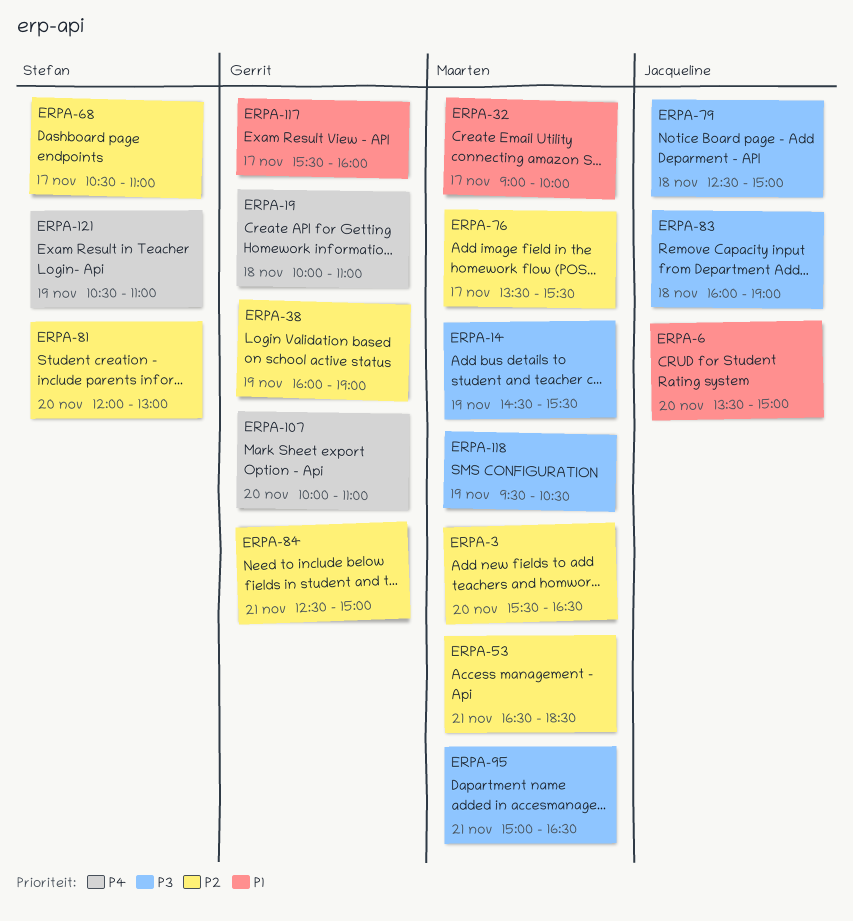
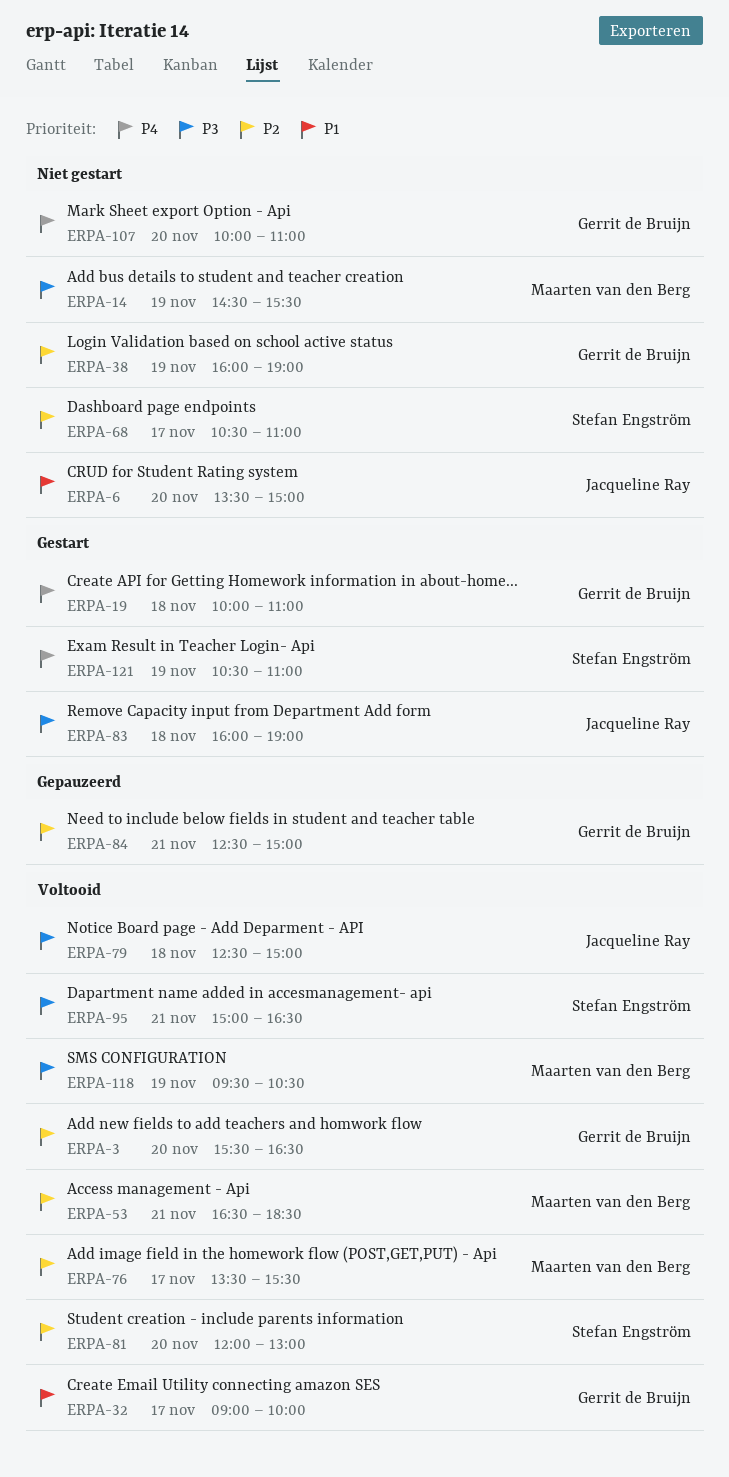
ERPA-3, owner: Maarten van den Berg -> Gerrit de Bruijn
ERPA-32, owner: Maarten van den Berg -> Gerrit de Bruijn
ERPA-95, owner: Maarten van den Berg -> Stefan Engström
ERPA-117: present -> none

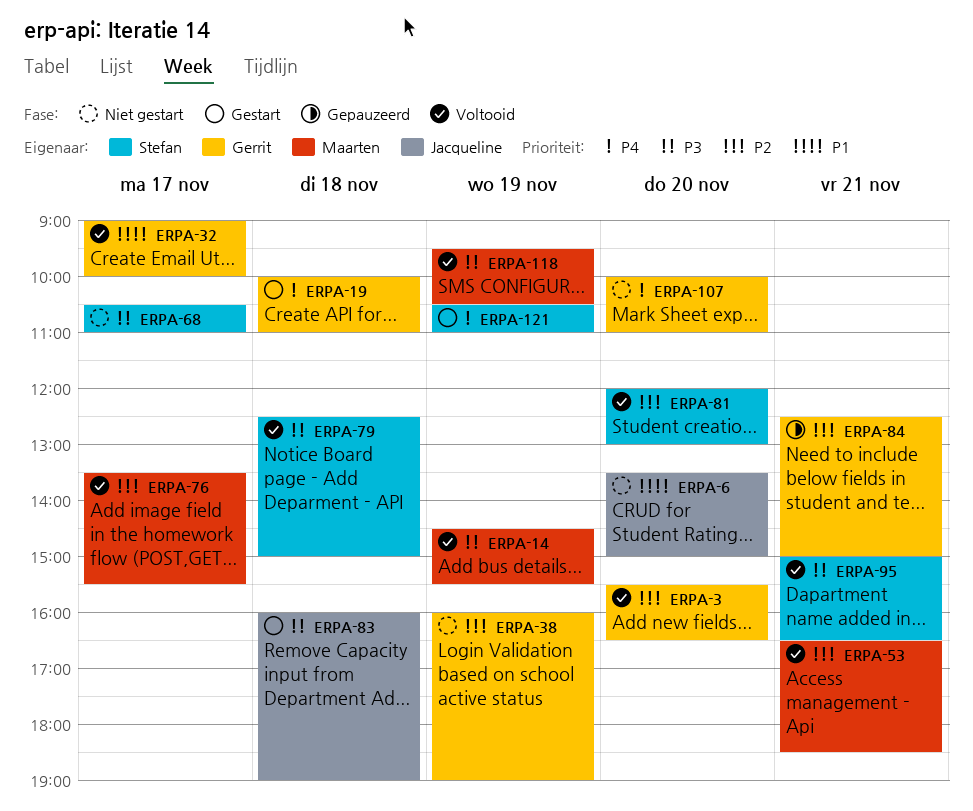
ERPA-14, status: Niet gestart -> Voltooid
ERPA-68, priority: P2 -> P3
ERPA-79, owner: Jacqueline Ray -> Stefan Engström

